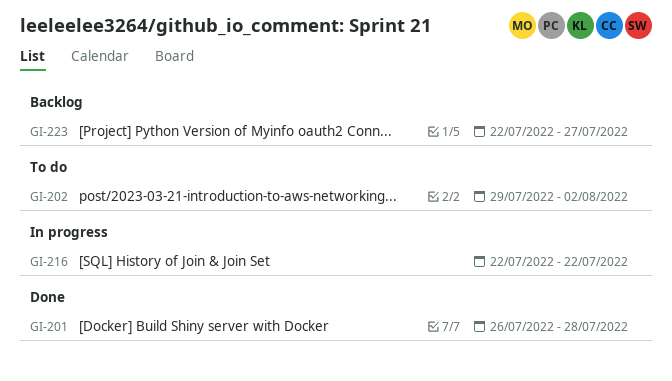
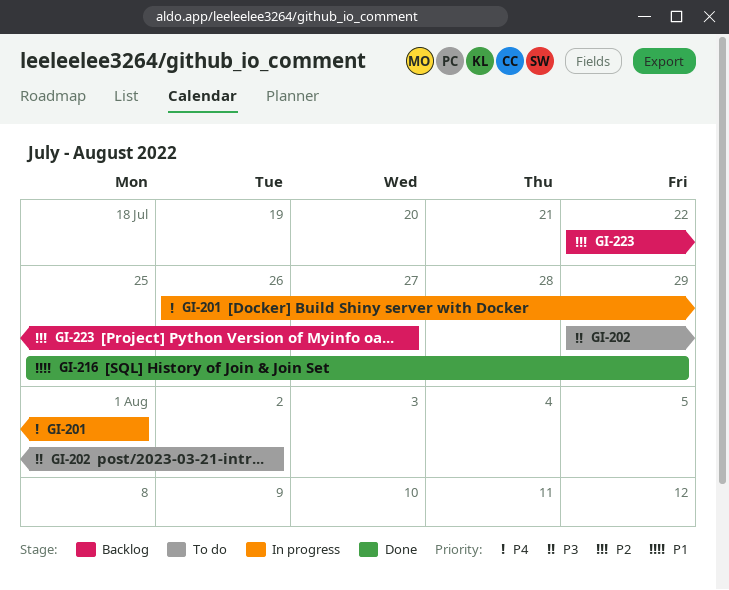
GI-201, status: Done -> In progress
GI-201, due: Jul 28 -> Aug 1
GI-216, status: In progress -> Done
GI-216, start: Jul 22 -> Jul 25
GI-216, due: Jul 22 -> Jul 29

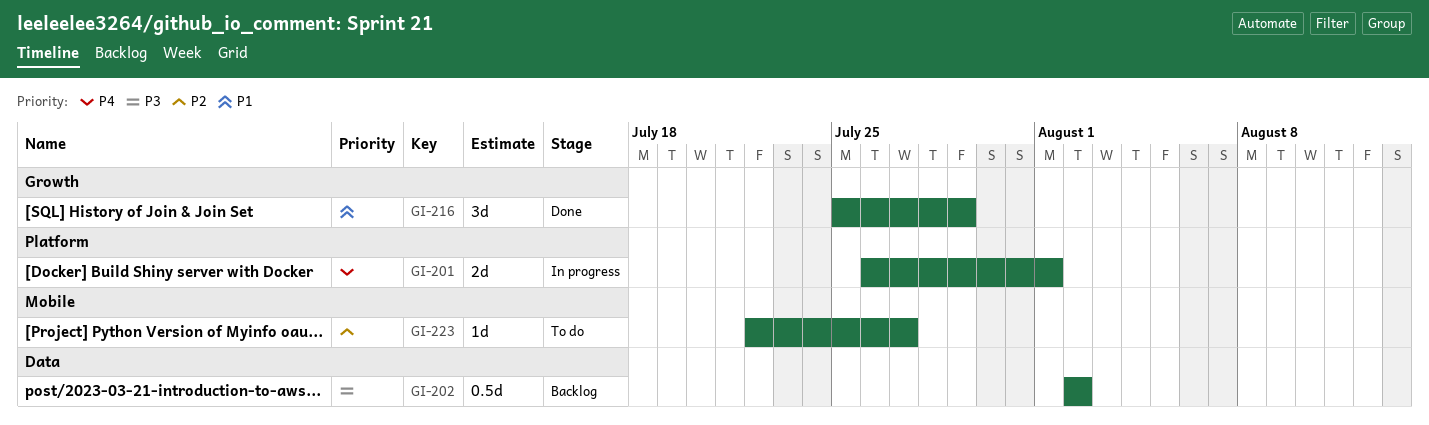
GI-202, status: To do -> Backlog
GI-202, start: Jul 29 -> Aug 2
GI-223, status: Backlog -> To do

